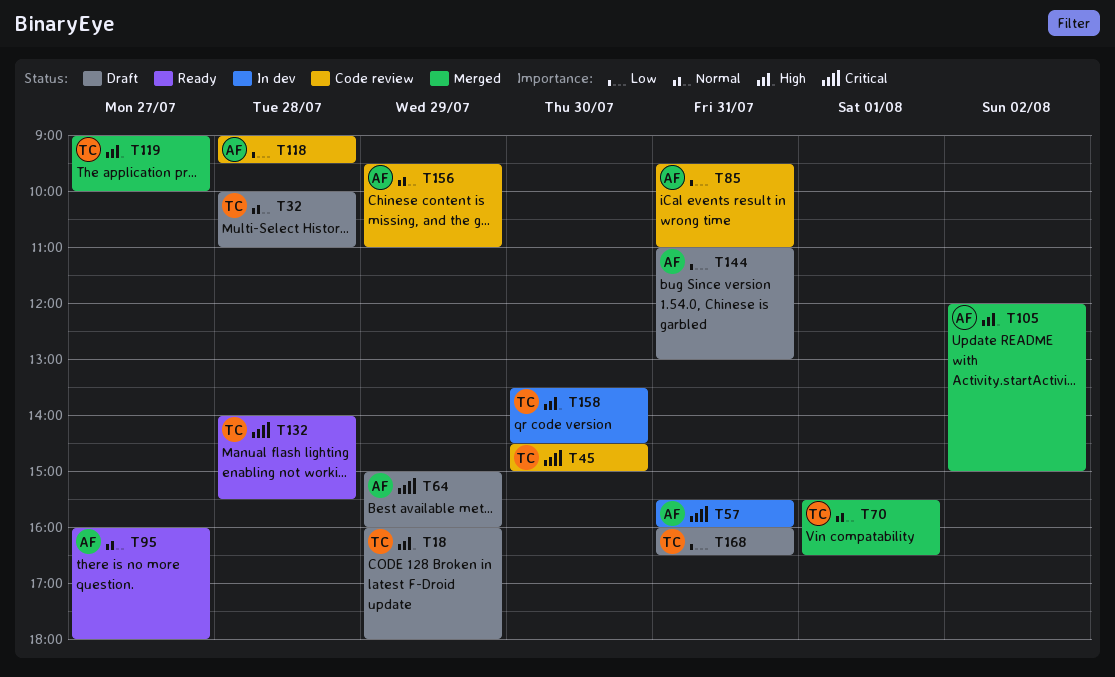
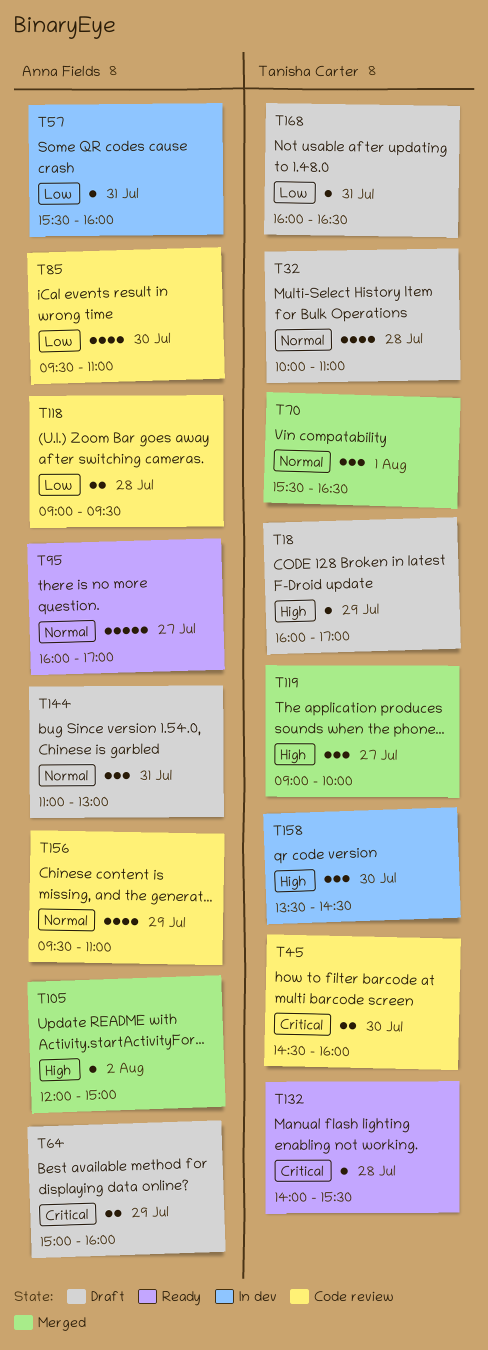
T18, ends: 18:00 -> 17:00
T45, ends: 15:00 -> 16:00
T57, priority: Critical -> Low
T85, day: Jul 31 -> Jul 30
T95, ends: 18:00 -> 17:00
T144, priority: Low -> Normal

